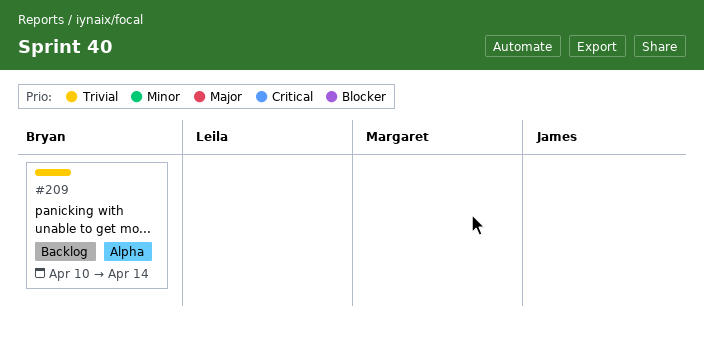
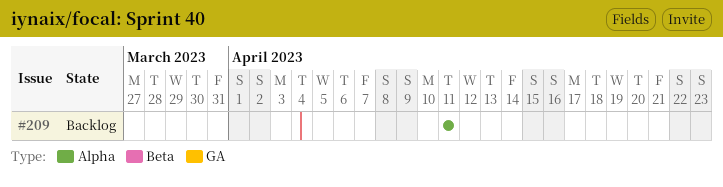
#209, start: Apr 10 -> Apr 11
#209, due: Apr 14 -> Apr 11

